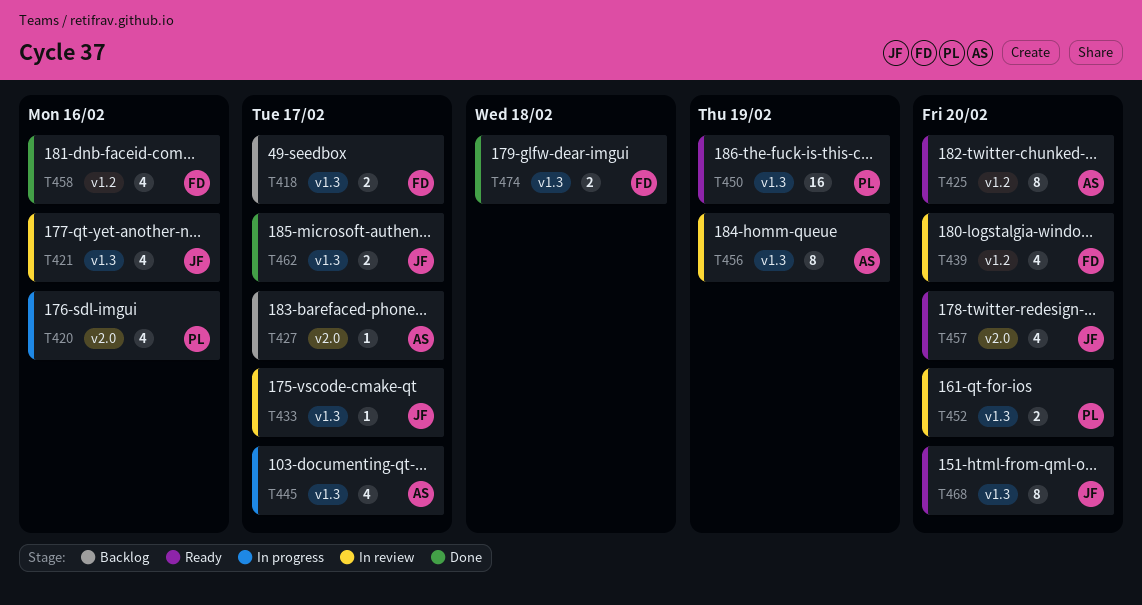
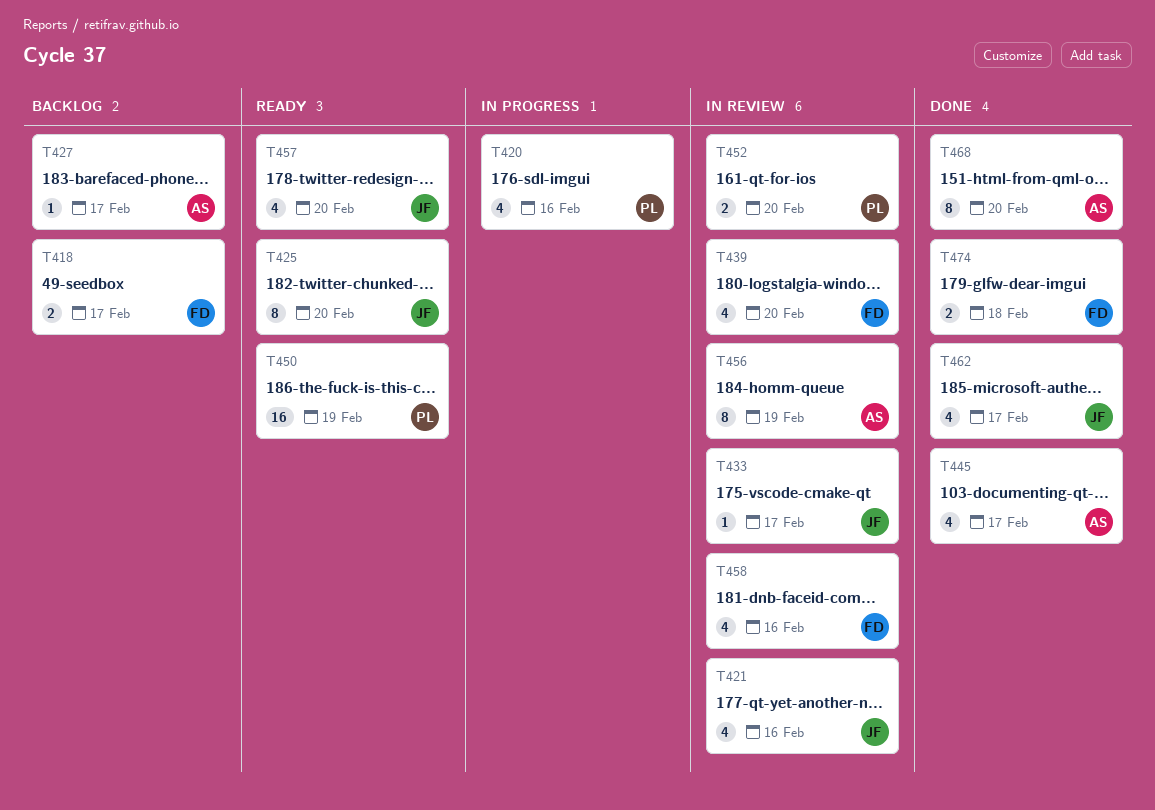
T425, owner: AS -> JF
T445, status: In progress -> Done
T458, status: Done -> In review
T462, estimate: 2 -> 4
T468, status: Ready -> Done
T468, owner: JF -> AS

